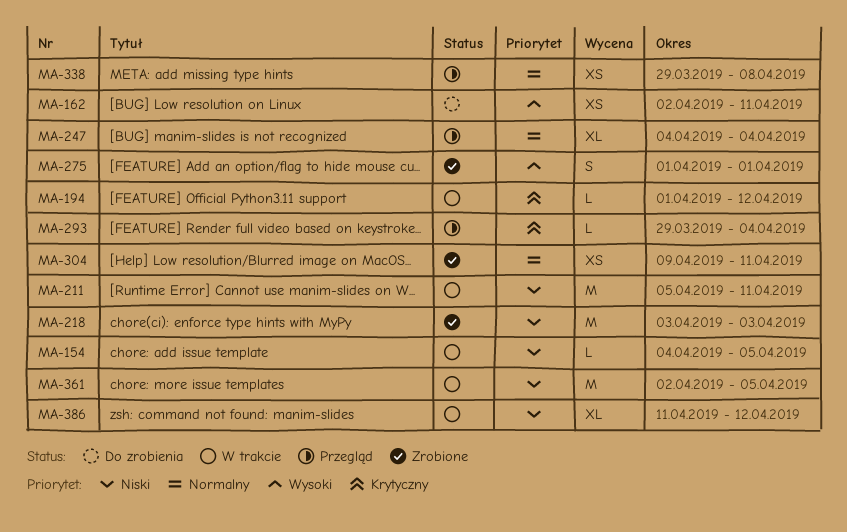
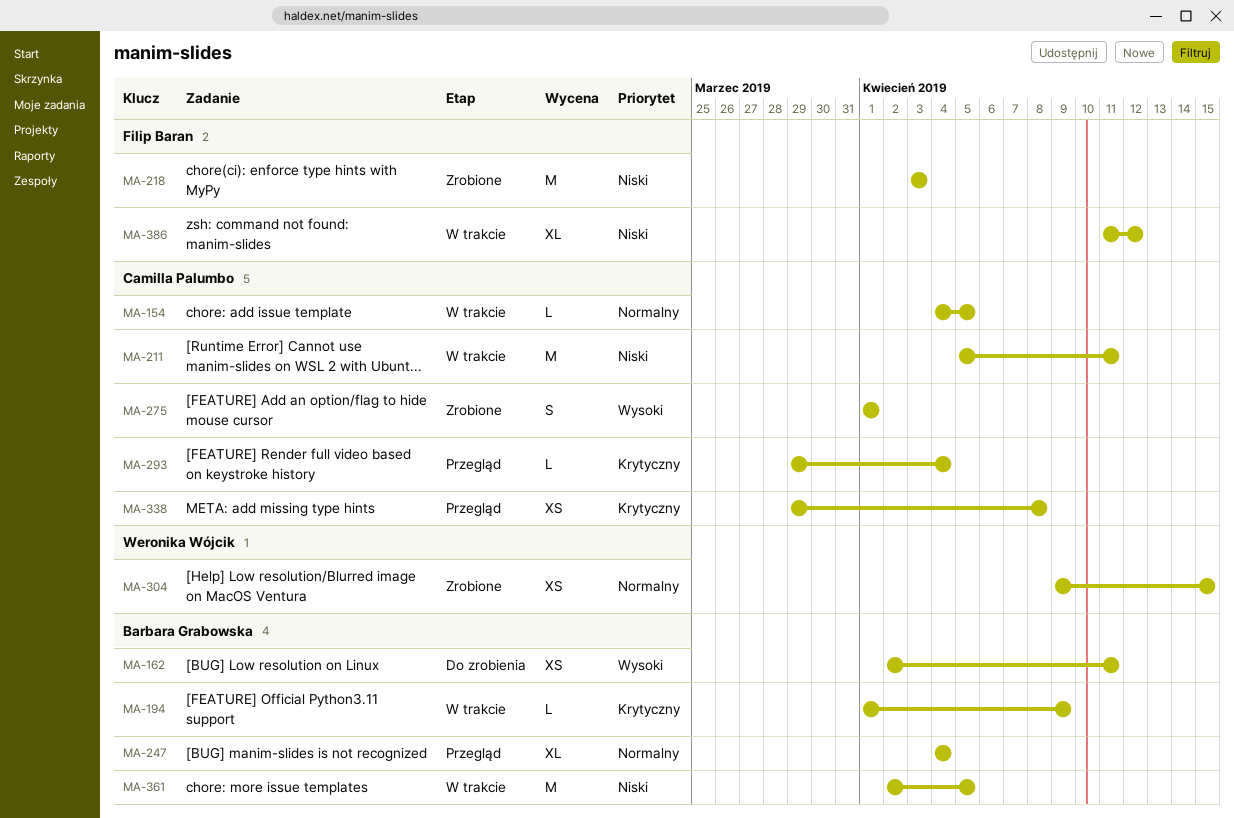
MA-154, priority: Niski -> Normalny
MA-194, due: Apr 12 -> Apr 9
MA-304, due: Apr 11 -> Apr 15
MA-338, priority: Normalny -> Krytyczny

